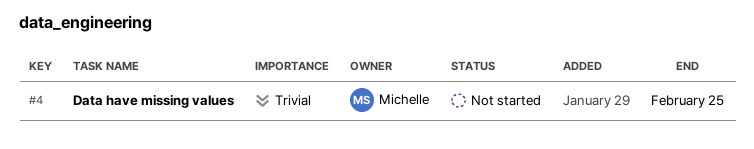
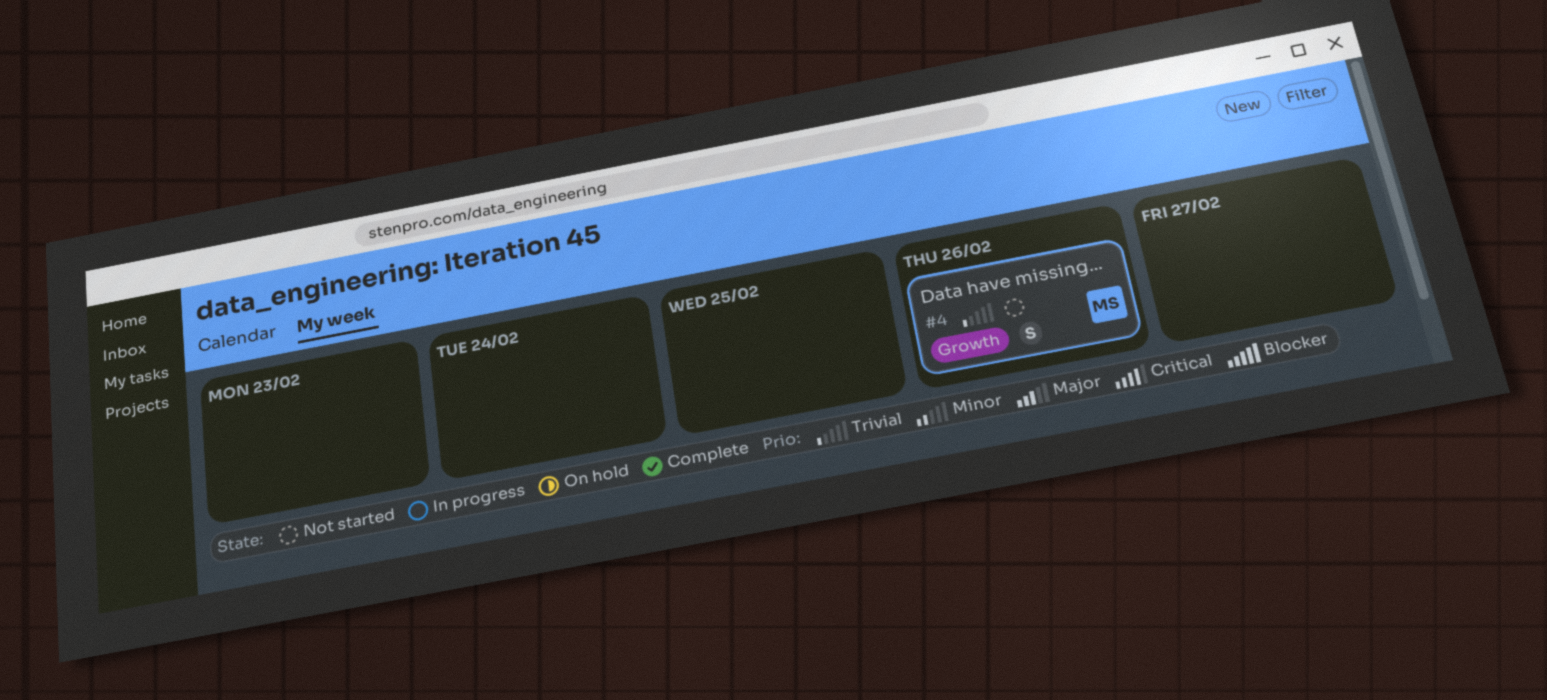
#4, due: Feb 25 -> Feb 26

